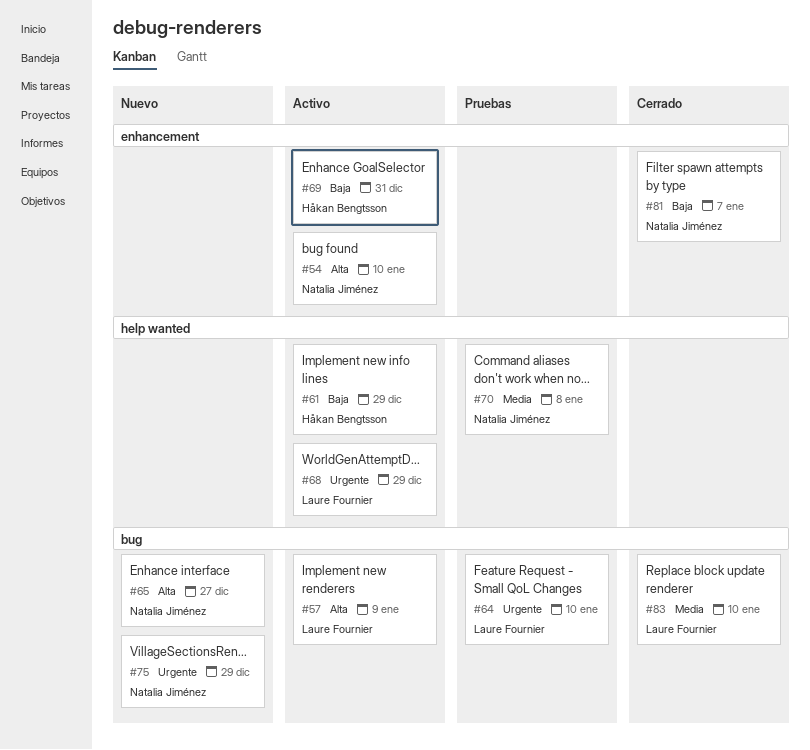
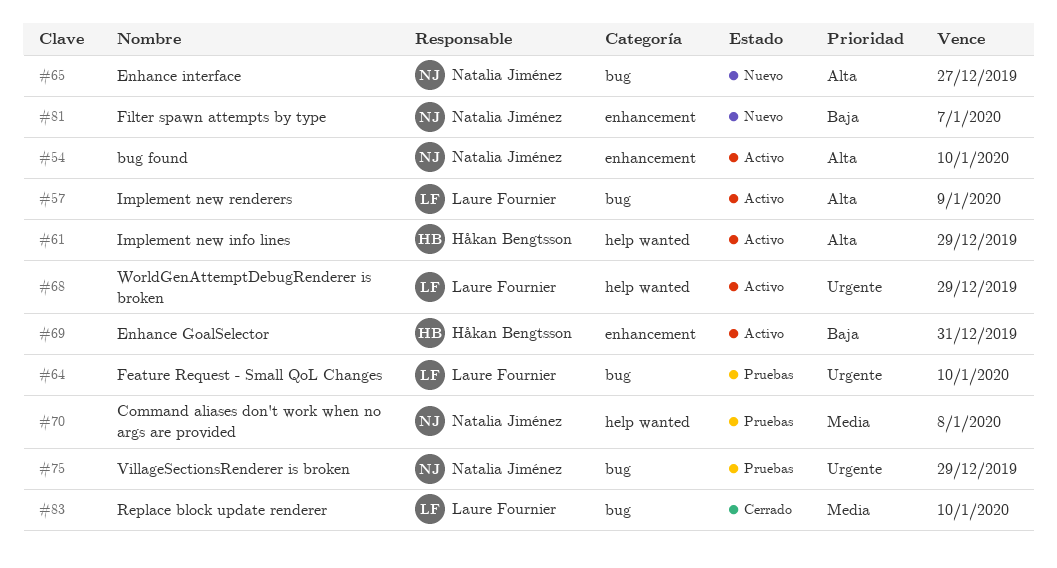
#61, priority: Baja -> Alta
#75, status: Nuevo -> Pruebas
#81, status: Cerrado -> Nuevo

